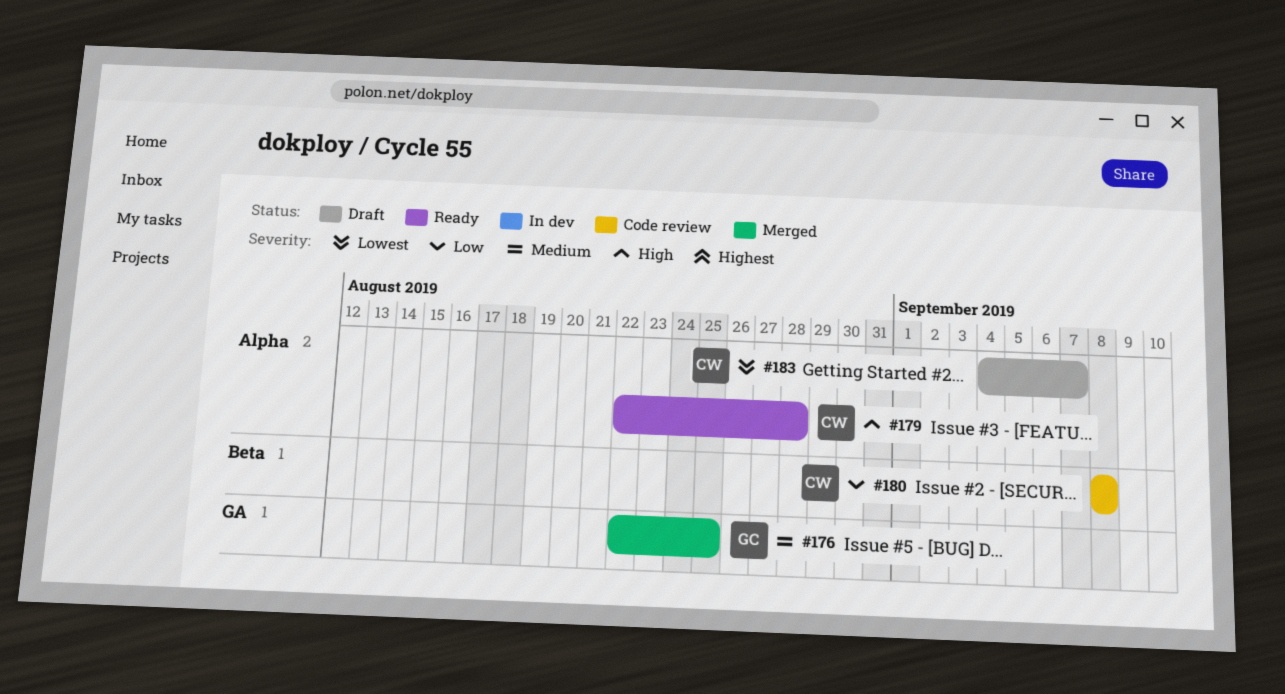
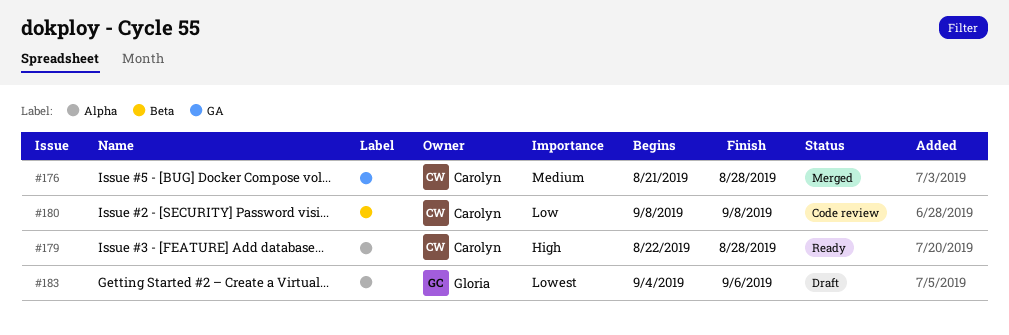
#176, owner: Gloria -> Carolyn
#176, start: Aug 22 -> Aug 21
#176, due: Aug 25 -> Aug 28
#183, owner: Carolyn -> Gloria
#183, due: Sep 7 -> Sep 6

